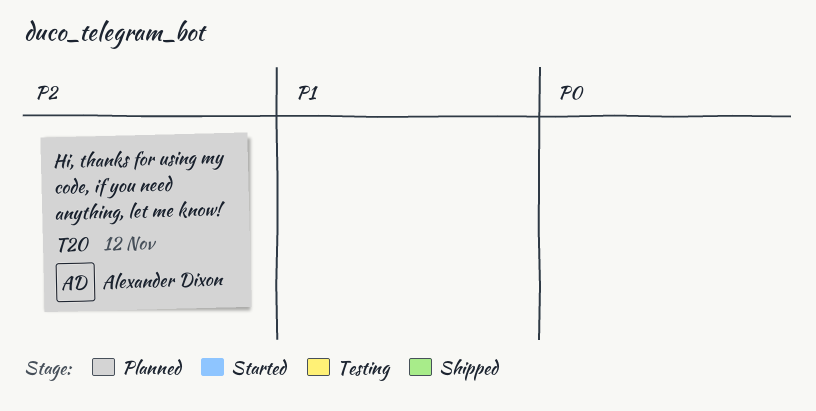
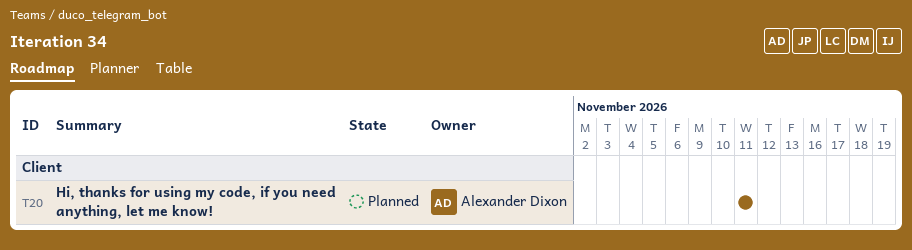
T20, due: Nov 12 -> Nov 11

